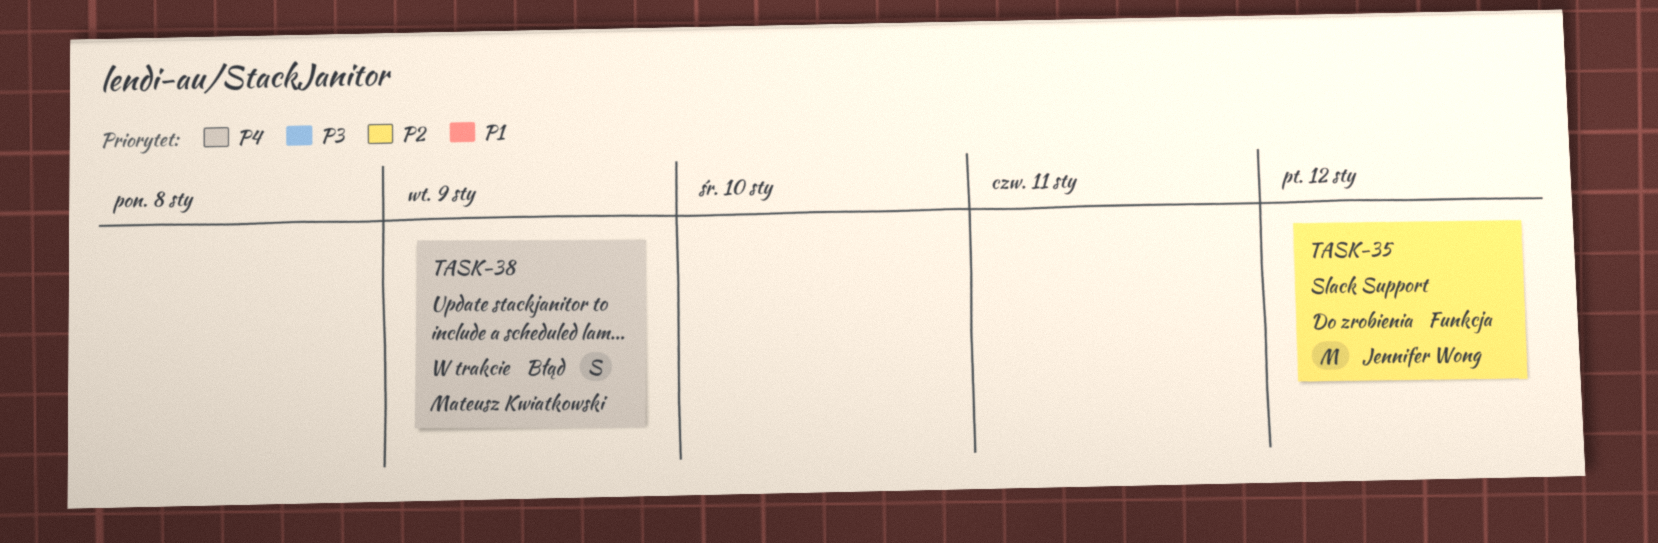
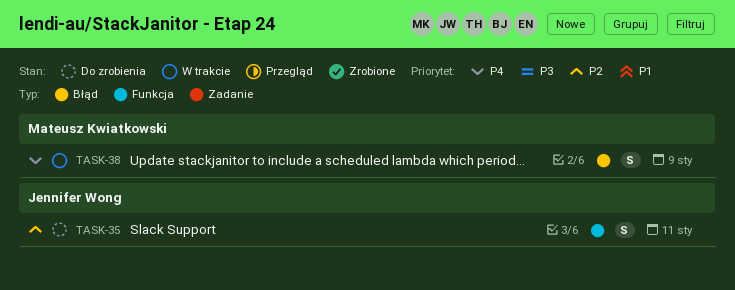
TASK-35, estimate: M -> S
TASK-35, due: Jan 12 -> Jan 11

